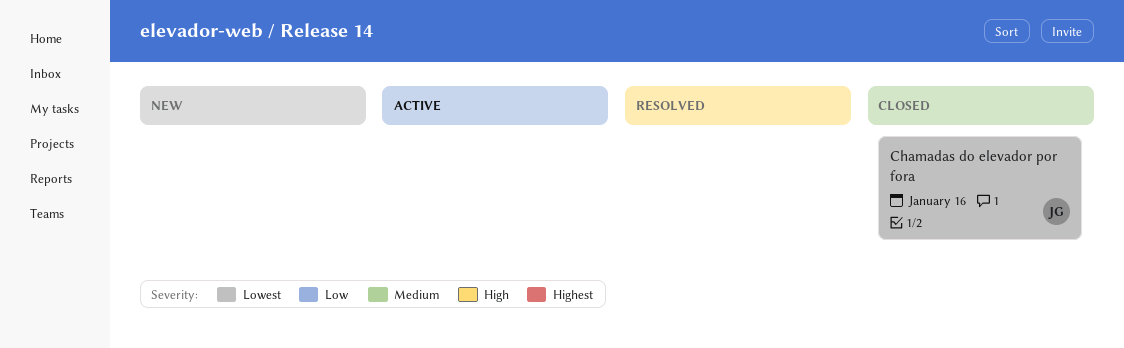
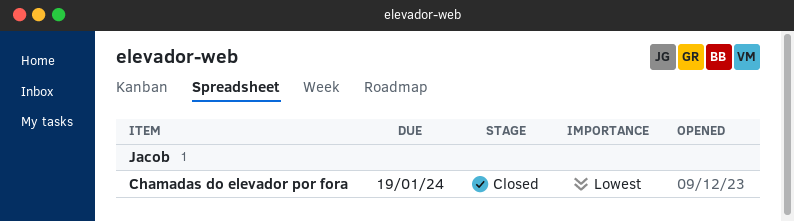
Chamadas do elevador por fora, due: Jan 16 -> Jan 19

